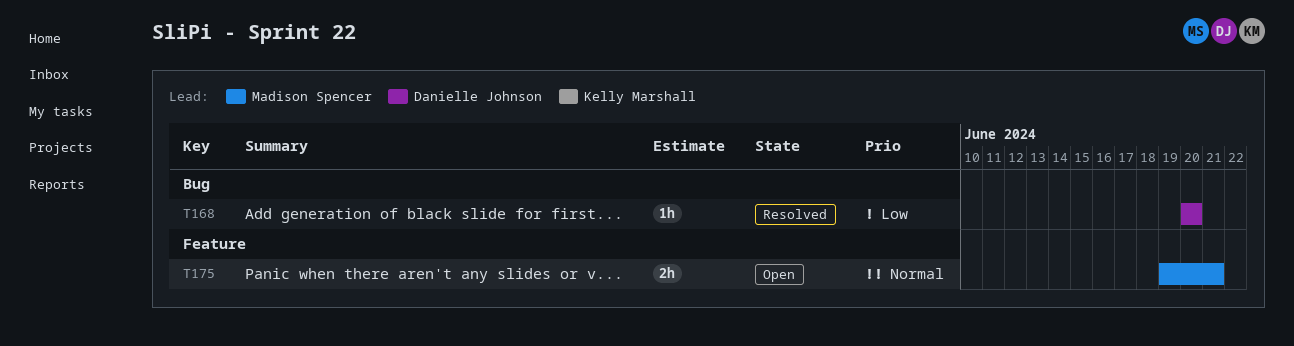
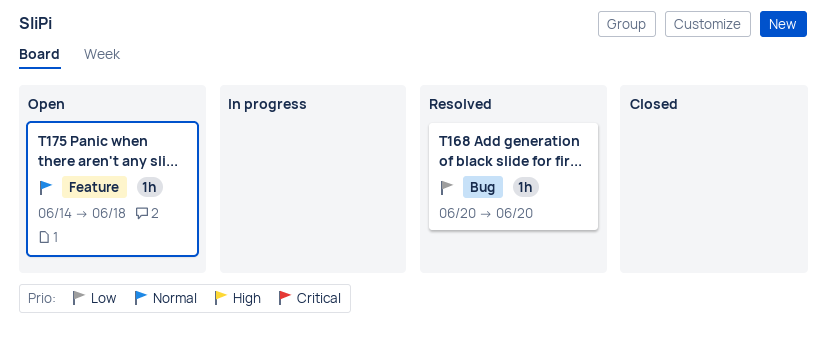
T175, estimate: 2h -> 1h
T175, start: Jun 19 -> Jun 14
T175, due: Jun 21 -> Jun 18

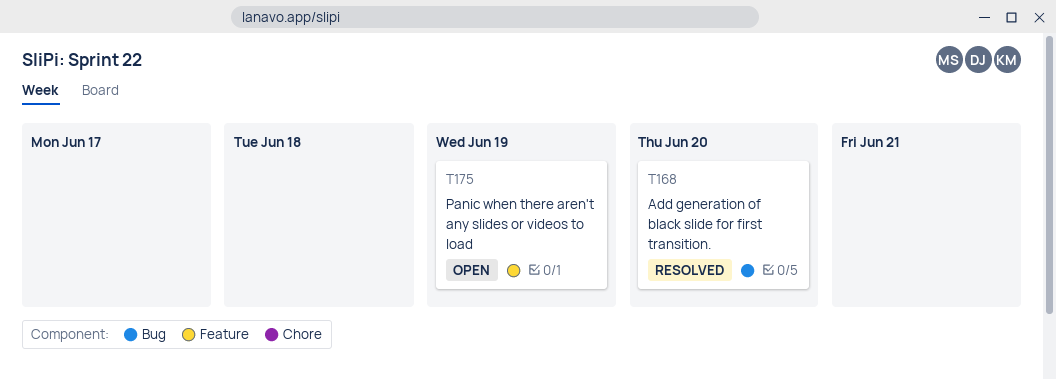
T175, due: Jun 18 -> Jun 19

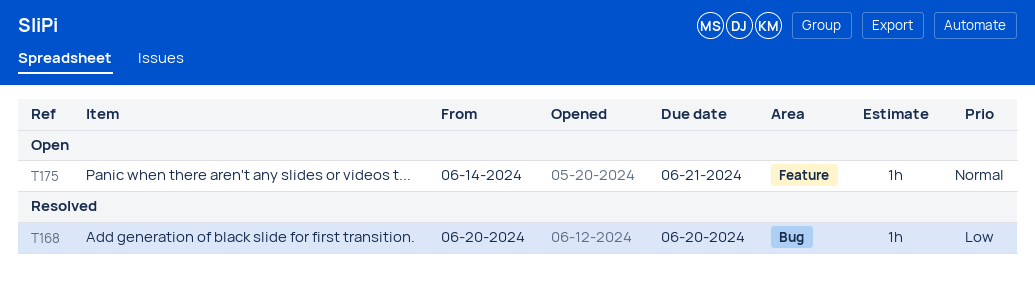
T175, due: Jun 19 -> Jun 21

